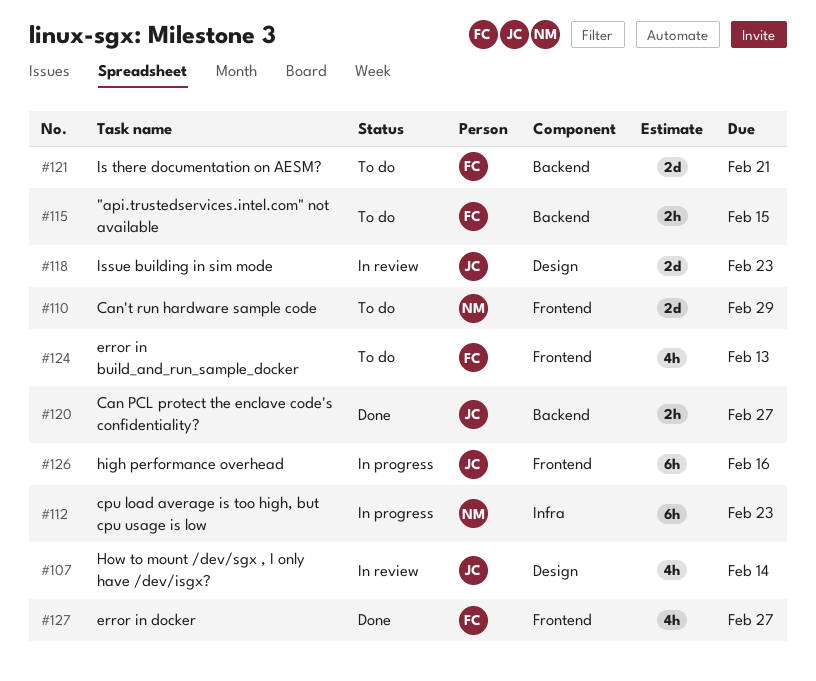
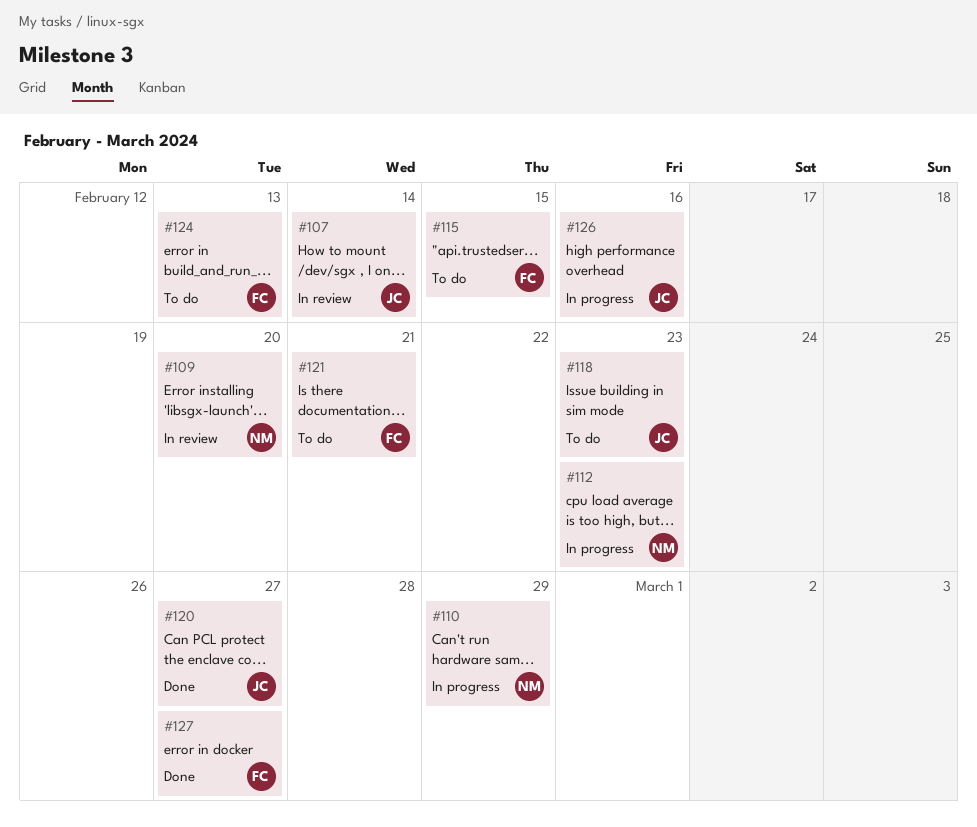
#109: none -> present
#110, status: To do -> In progress
#118, status: In review -> To do

